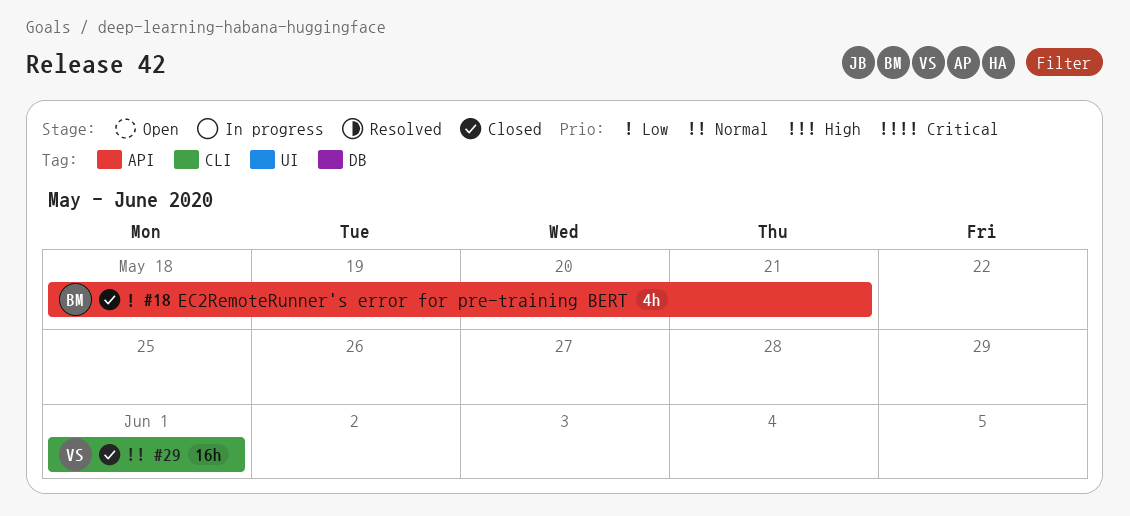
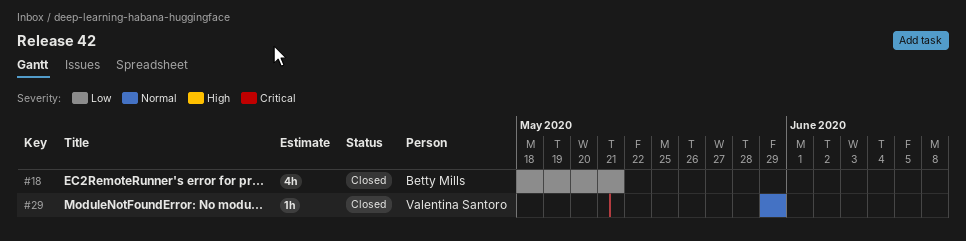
#29, estimate: 16h -> 1h
#29, start: Jun 1 -> May 29
#29, due: Jun 1 -> May 29

